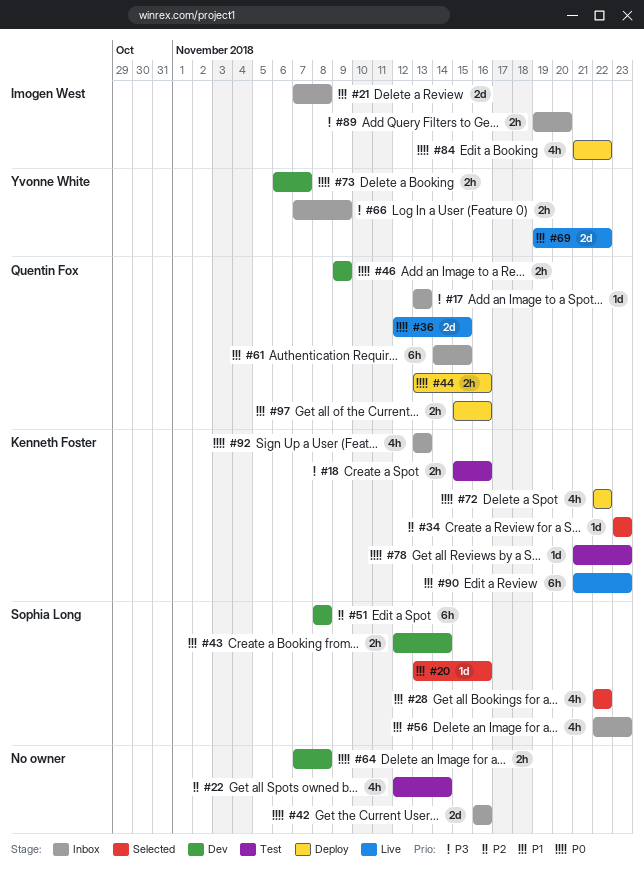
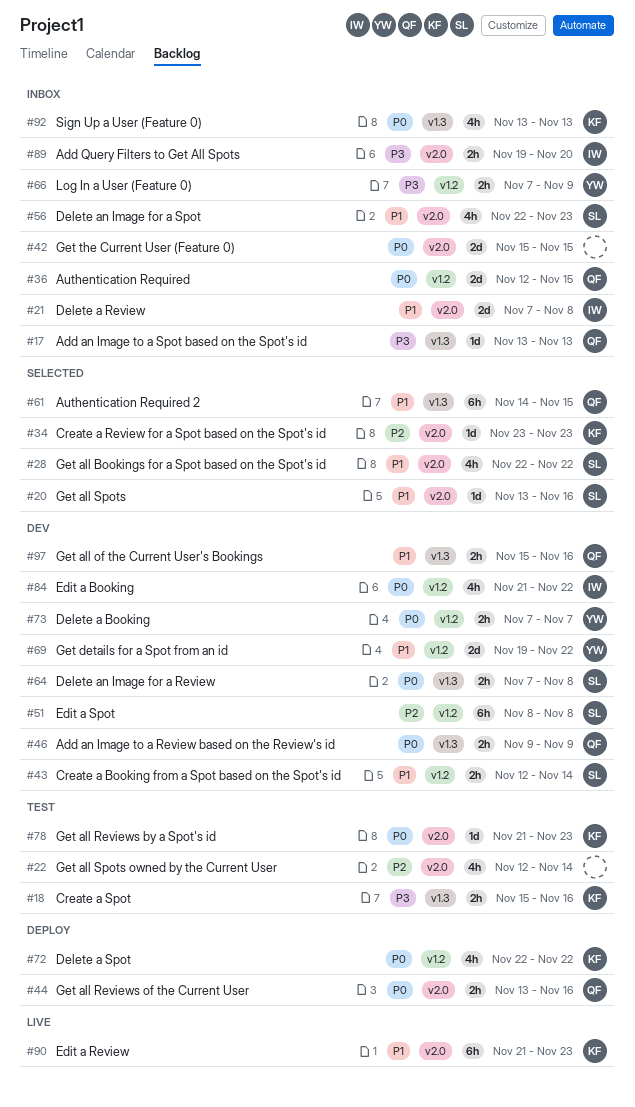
#36, status: Live -> Inbox
#42, start: Nov 16 -> Nov 15
#42, due: Nov 16 -> Nov 15
#61, status: Inbox -> Selected
#64, owner: none -> Sophia Long
#69, status: Live -> Dev
#73, start: Nov 6 -> Nov 7
#84, status: Deploy -> Dev
#97, status: Deploy -> Dev

